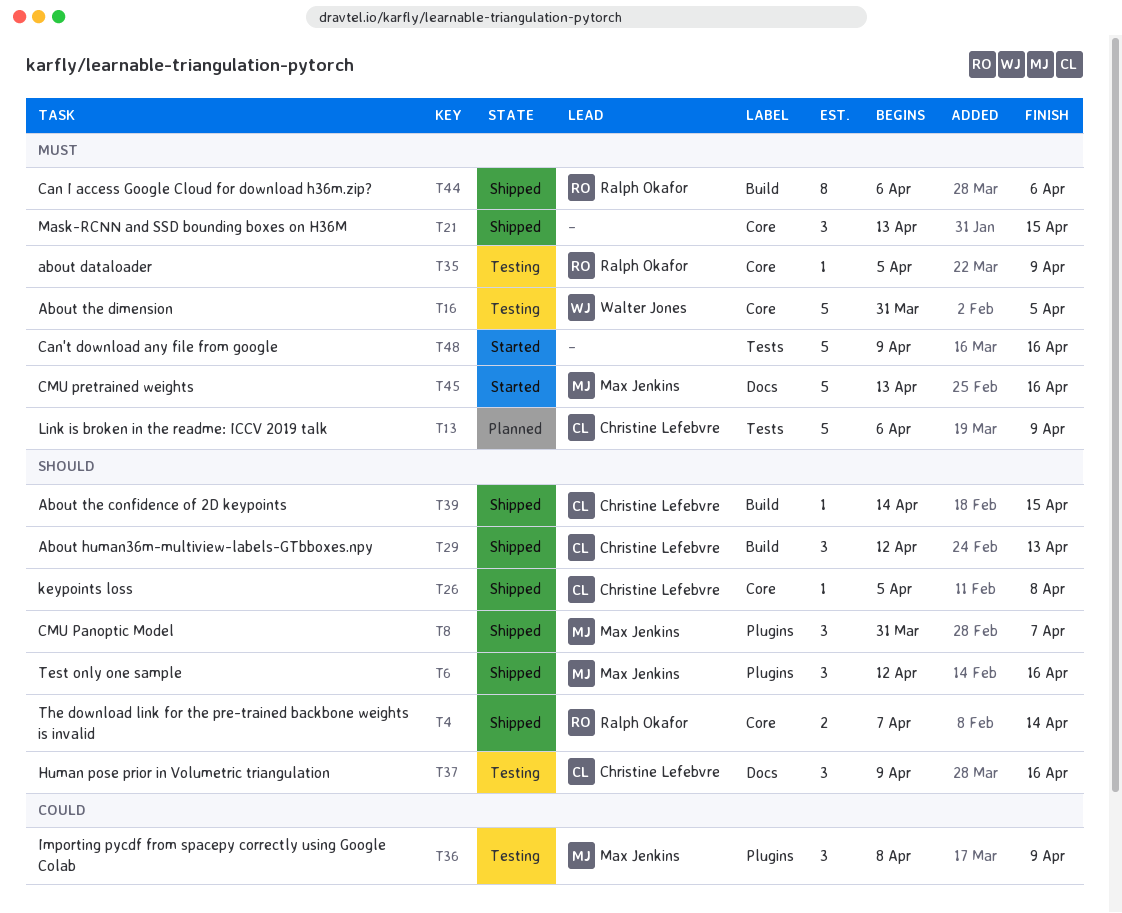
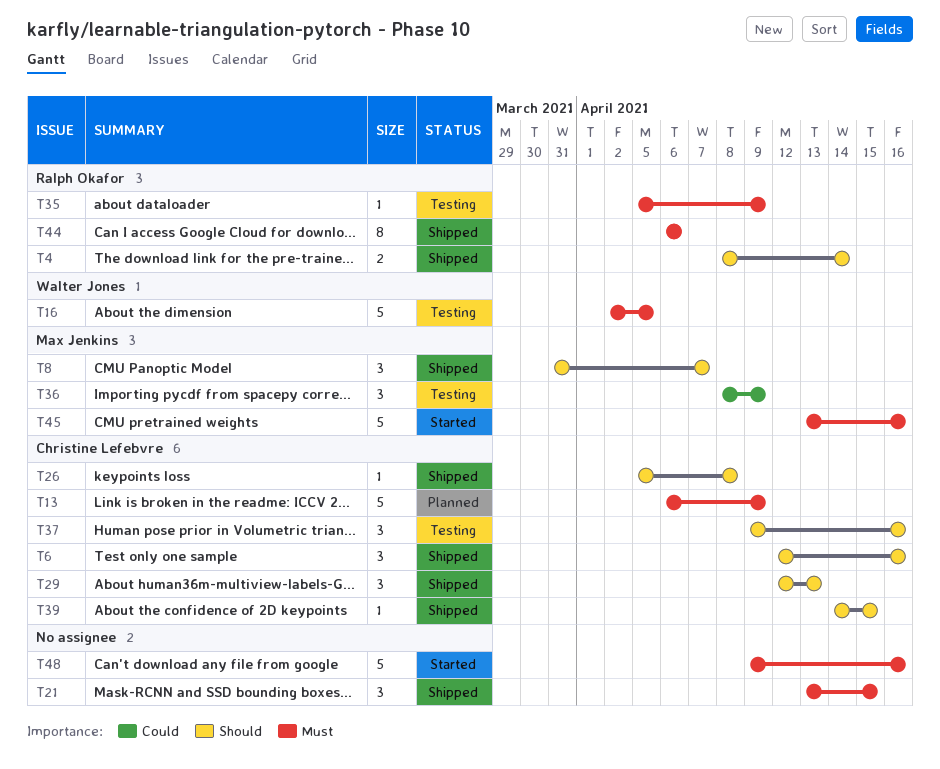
T4, start: Apr 7 -> Apr 8
T6, owner: Max Jenkins -> Christine Lefebvre
T16, start: Mar 31 -> Apr 2

